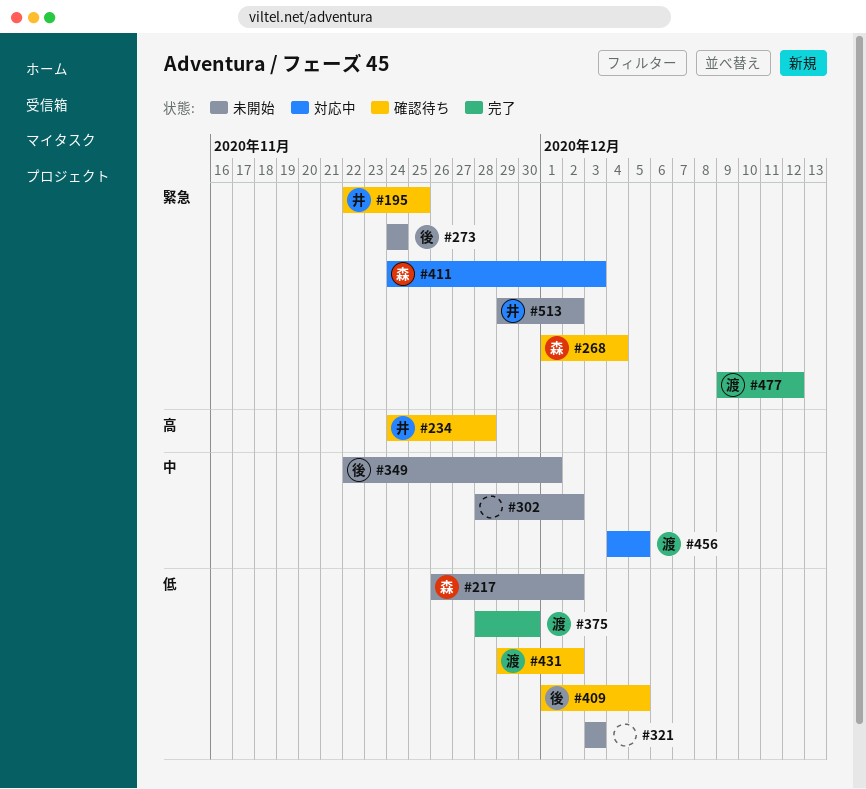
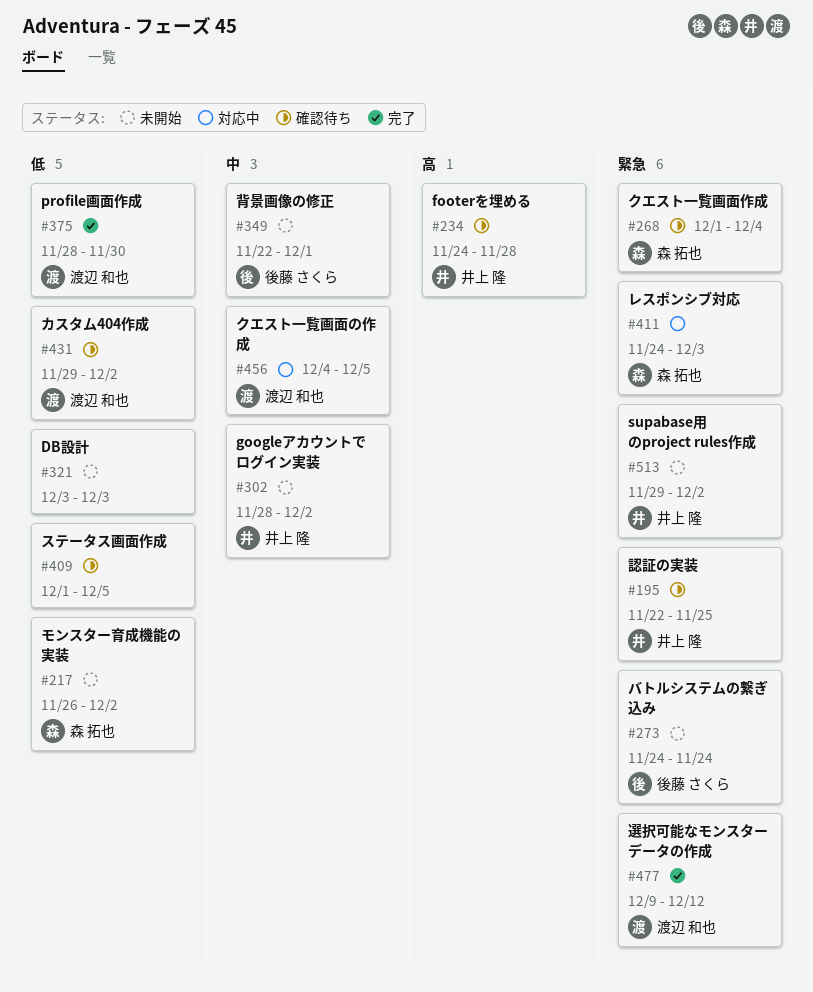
#302, owner: none -> 井上 隆
#409, owner: 後藤 さくら -> none

